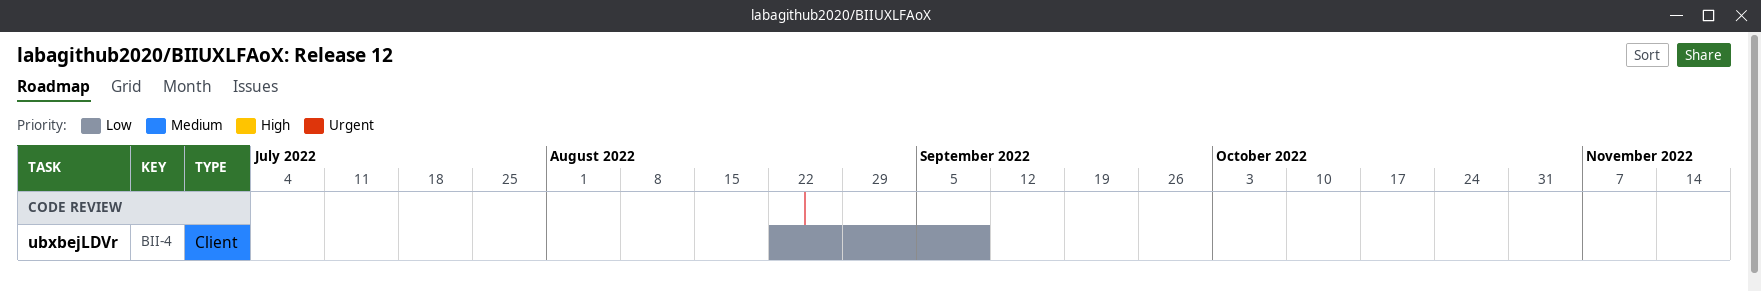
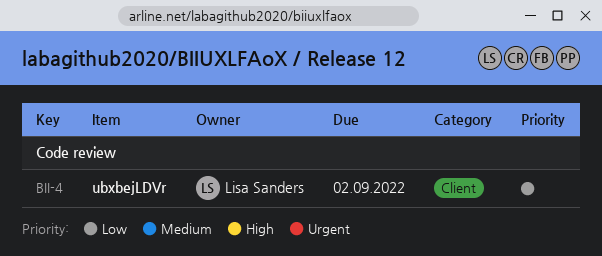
BII-4, due: Sep 9 -> Sep 2

